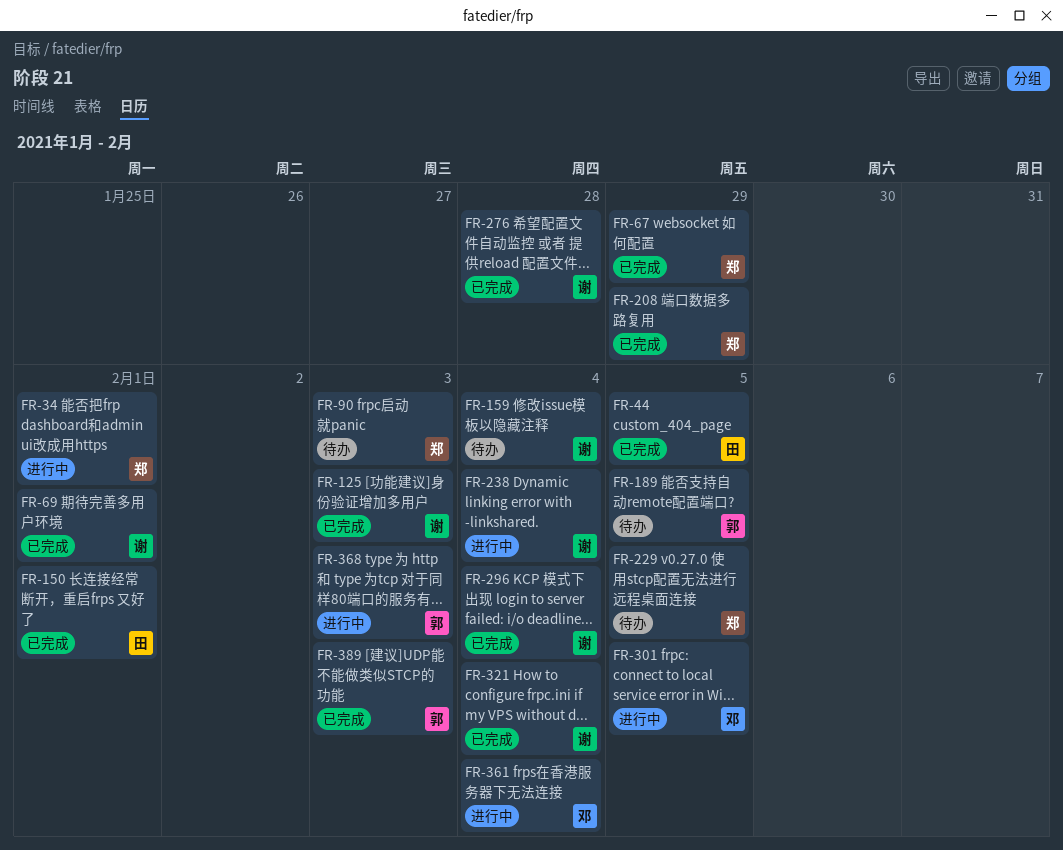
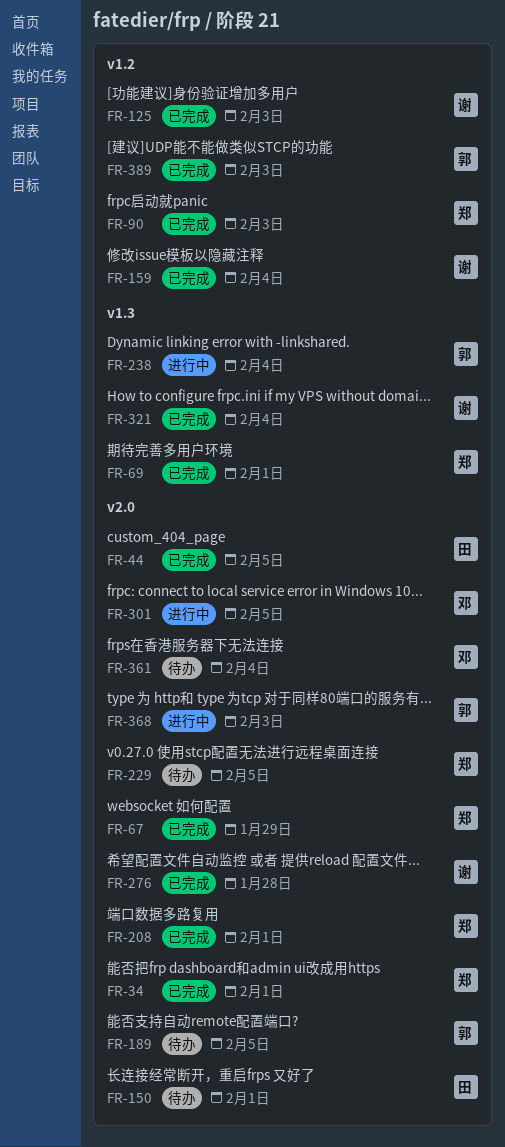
FR-34, status: 进行中 -> 已完成
FR-69, owner: 谢 -> 郑
FR-90, status: 待办 -> 已完成
FR-150, status: 已完成 -> 待办
FR-159, status: 待办 -> 已完成
FR-208, due: Jan 29 -> Feb 1
FR-238, owner: 谢 -> 郭
FR-296: present -> none
FR-361, status: 进行中 -> 待办

